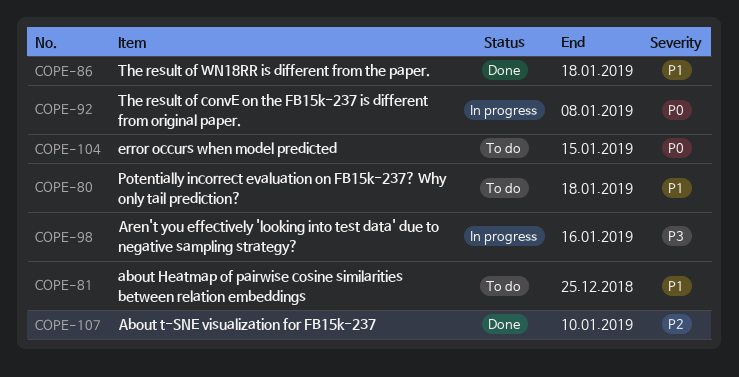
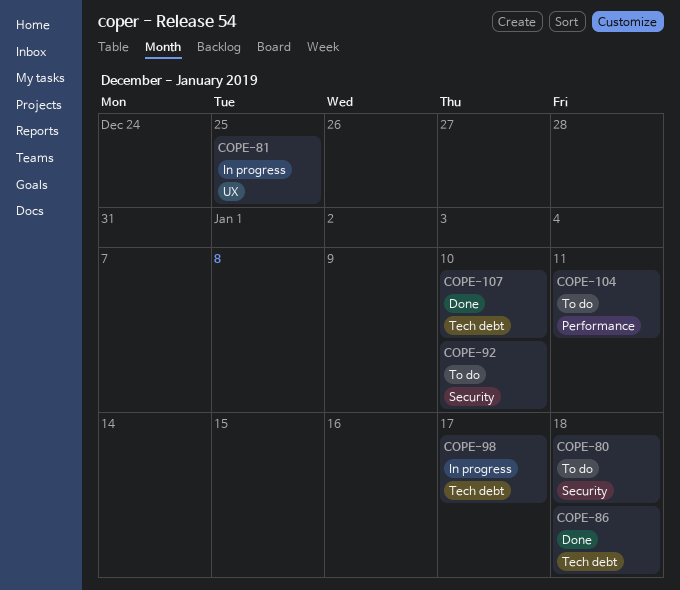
COPE-81, status: To do -> In progress
COPE-92, status: In progress -> To do
COPE-92, due: Jan 8 -> Jan 10
COPE-98, due: Jan 16 -> Jan 17
COPE-104, due: Jan 15 -> Jan 11

